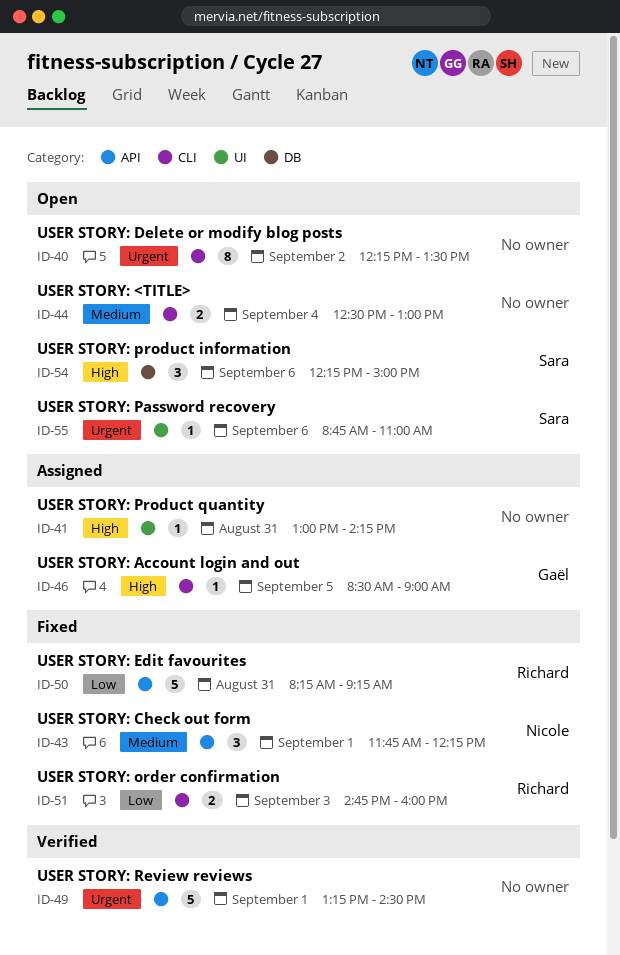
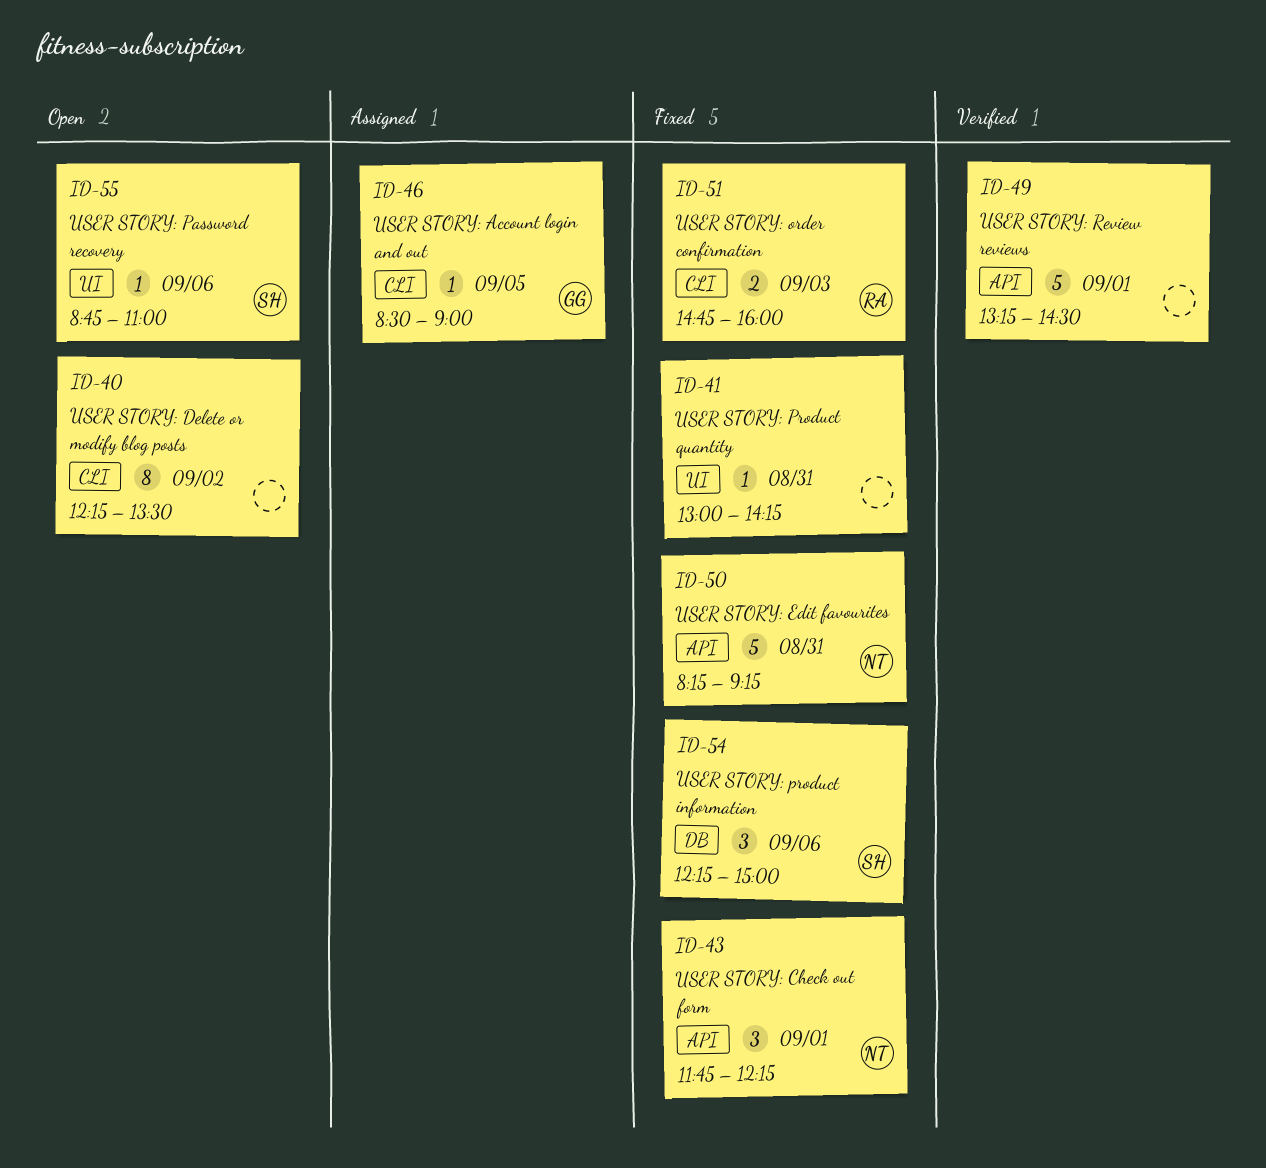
ID-41, status: Assigned -> Fixed
ID-44: present -> none
ID-50, owner: Richard -> Nicole
ID-54, status: Open -> Fixed

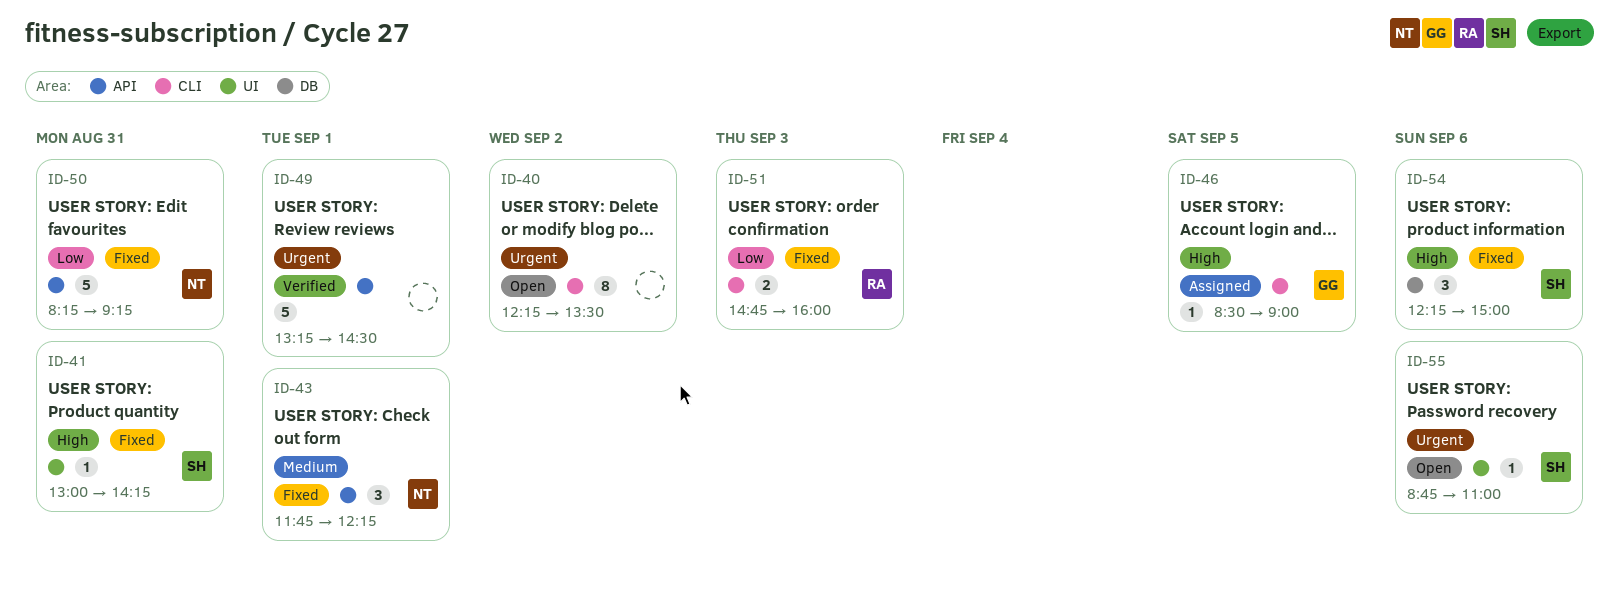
ID-41, owner: none -> SH

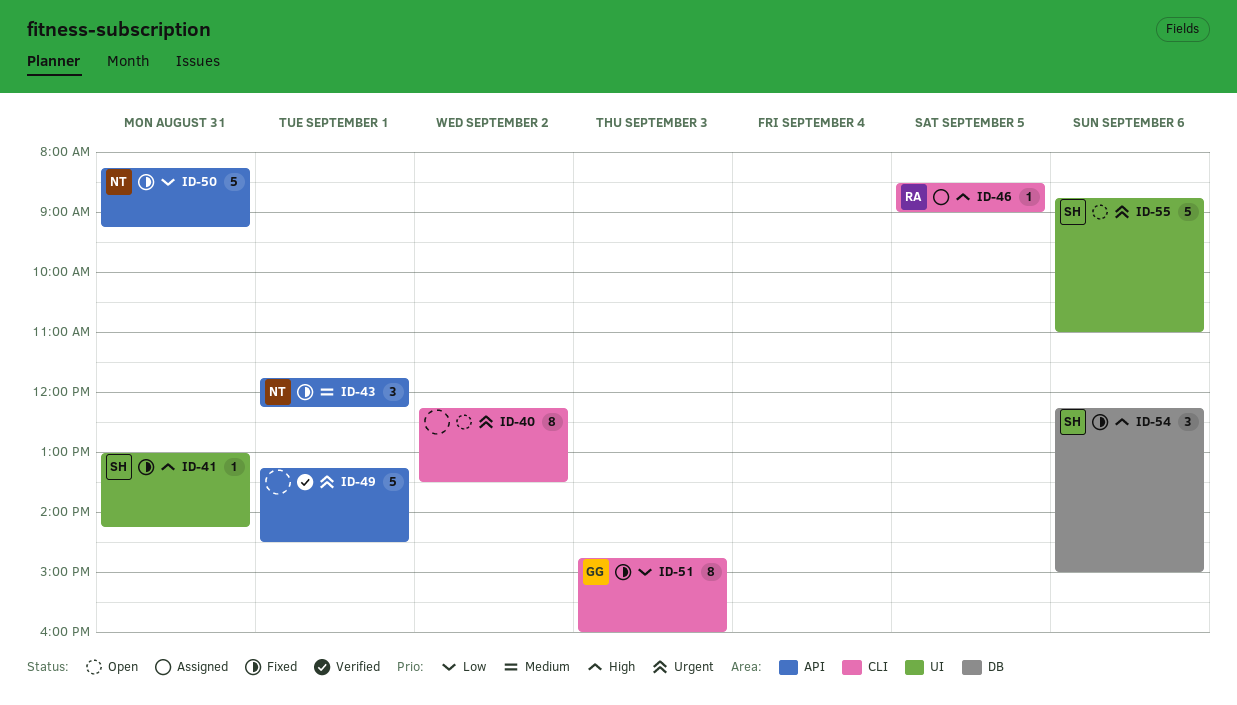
ID-46, owner: GG -> RA
ID-51, owner: RA -> GG
ID-51, estimate: 2 -> 8
ID-55, estimate: 1 -> 5

